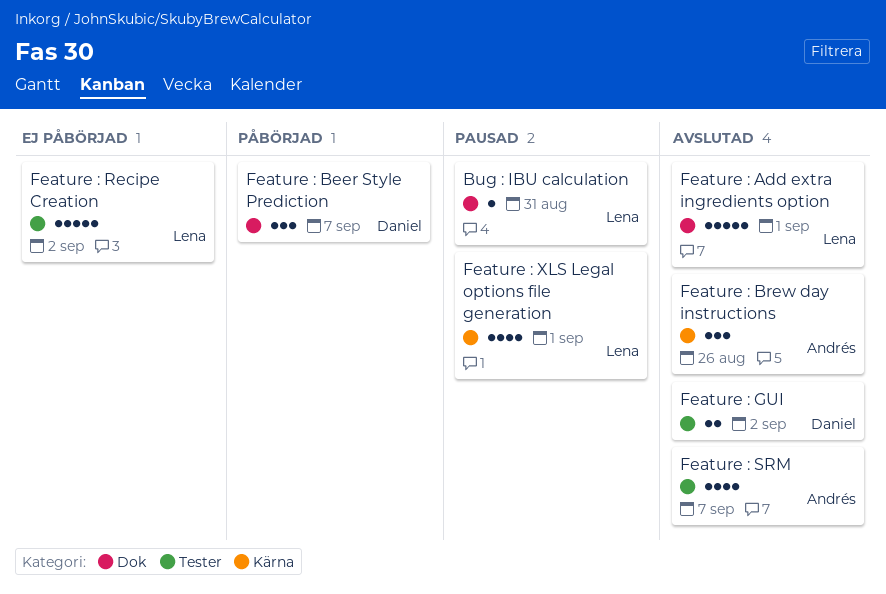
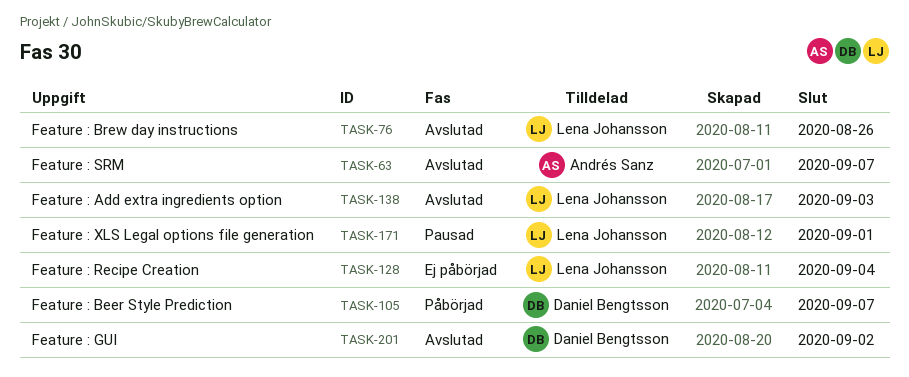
Bug : IBU calculation: present -> none
Feature : Add extra ingredients option, due: Sep 1 -> Sep 3
Feature : Brew day instructions, owner: Andrés Sanz -> Lena Johansson
Feature : Recipe Creation, due: Sep 2 -> Sep 4

